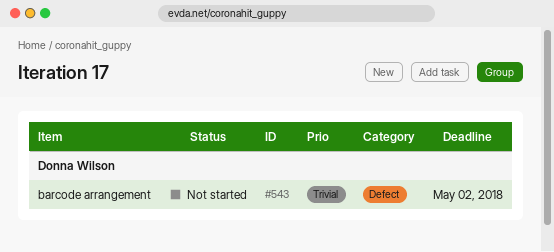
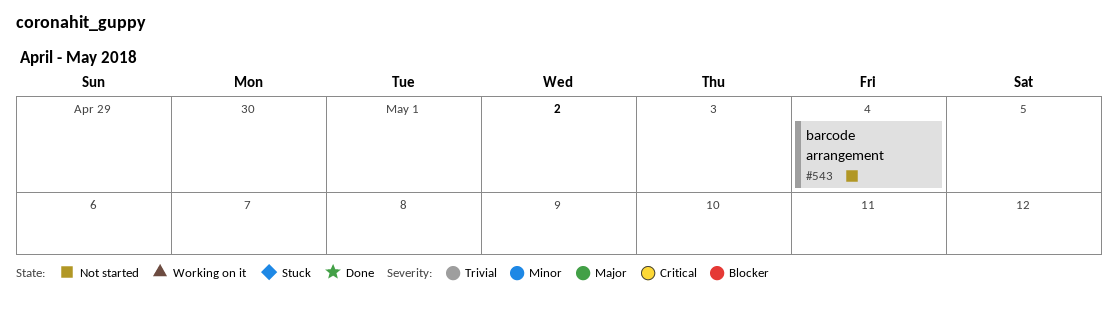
#543, due: May 2 -> May 4

